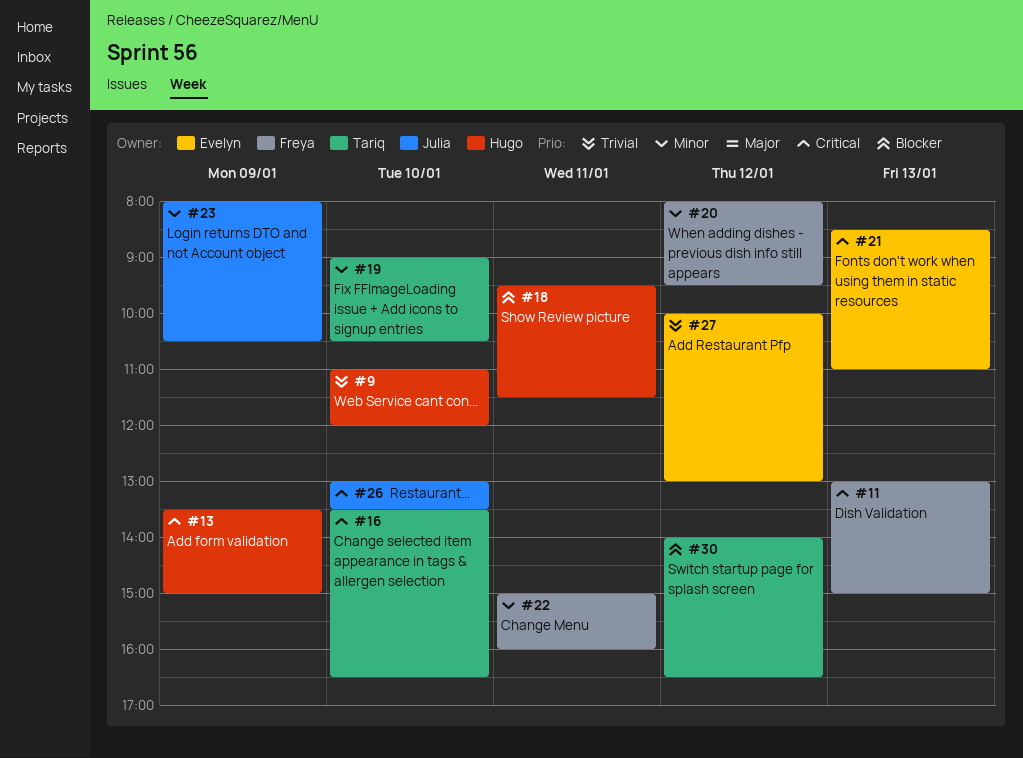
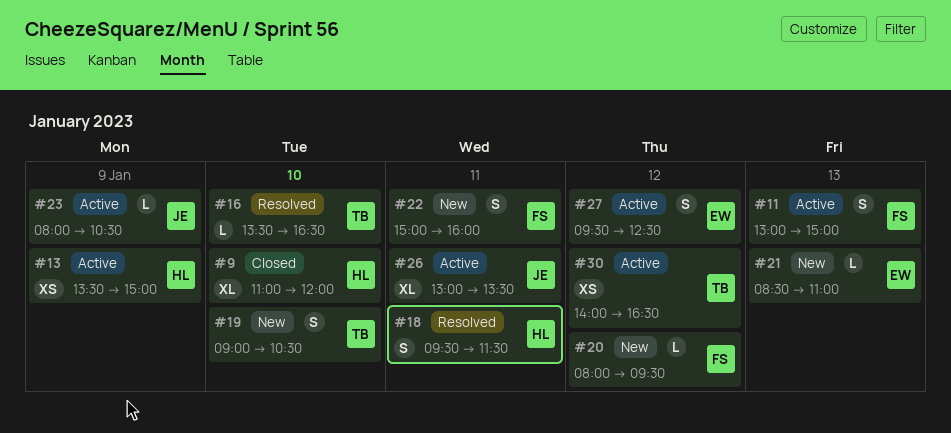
#26, day: Jan 10 -> Jan 11
#27, begins: 10:00 -> 09:30
#27, ends: 13:00 -> 12:30

